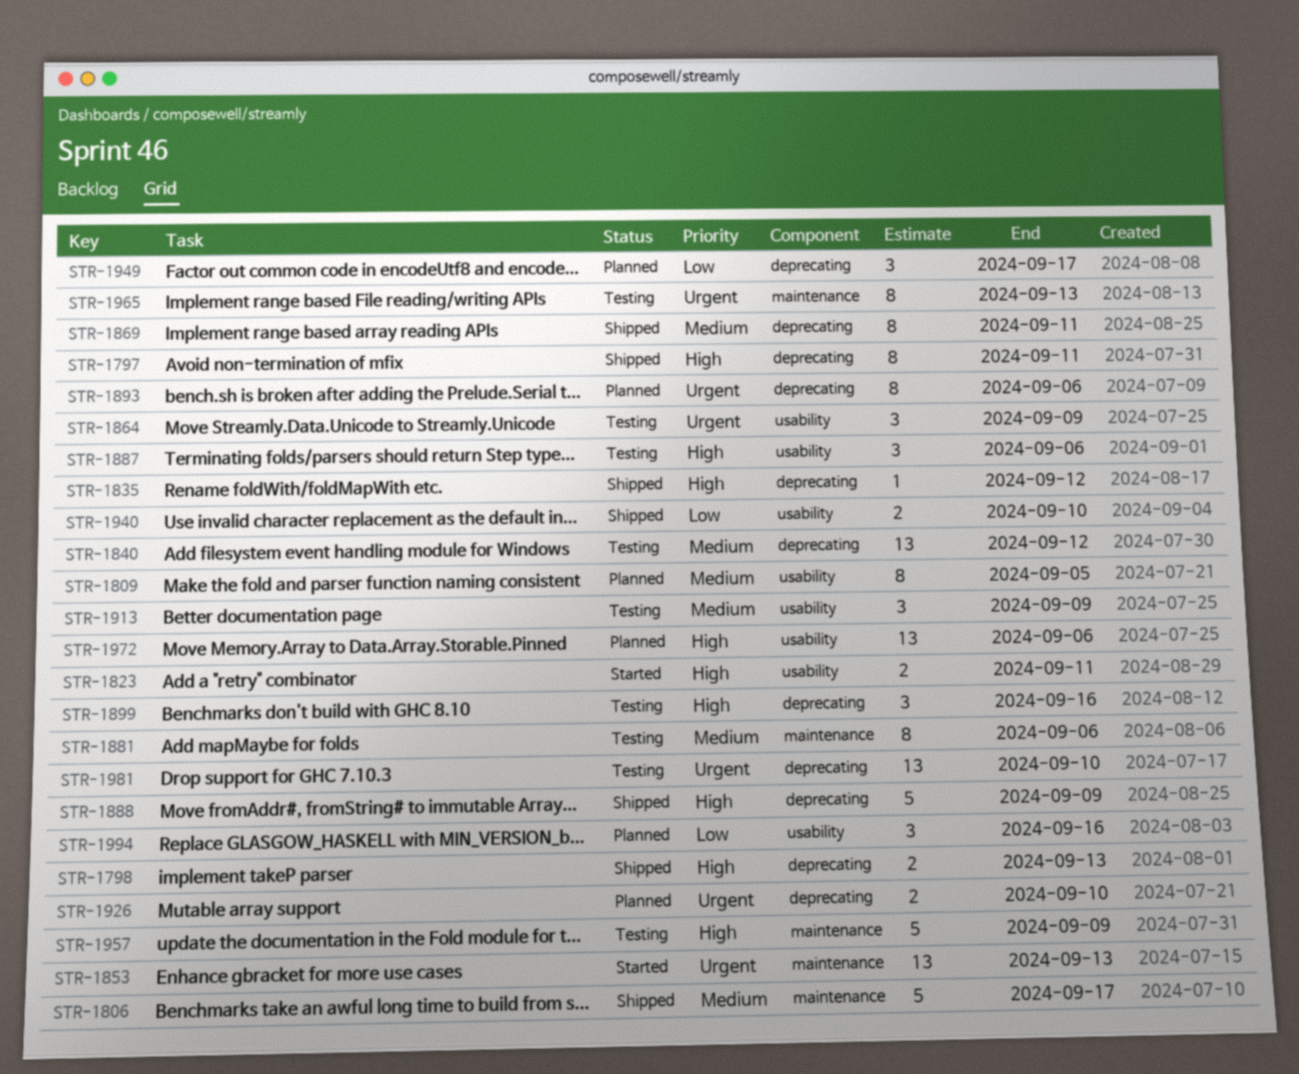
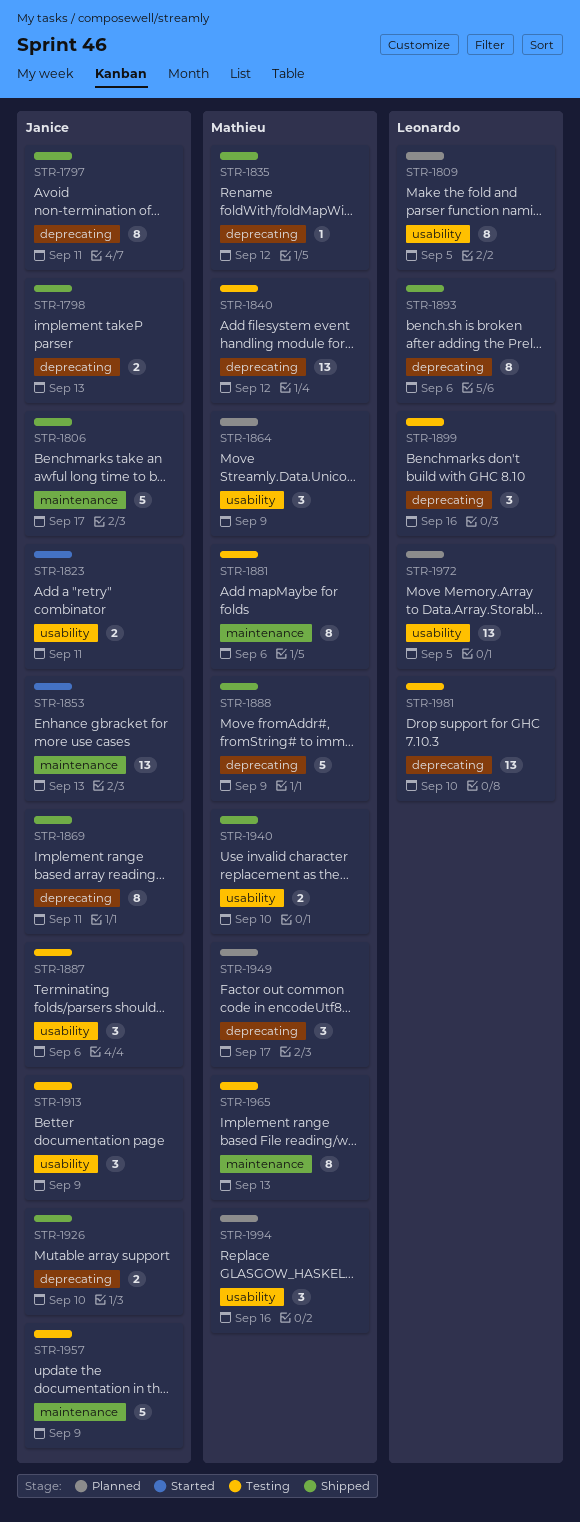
STR-1864, status: Testing -> Planned
STR-1893, status: Planned -> Shipped
STR-1926, status: Planned -> Shipped
STR-1972, due: Sep 6 -> Sep 5

